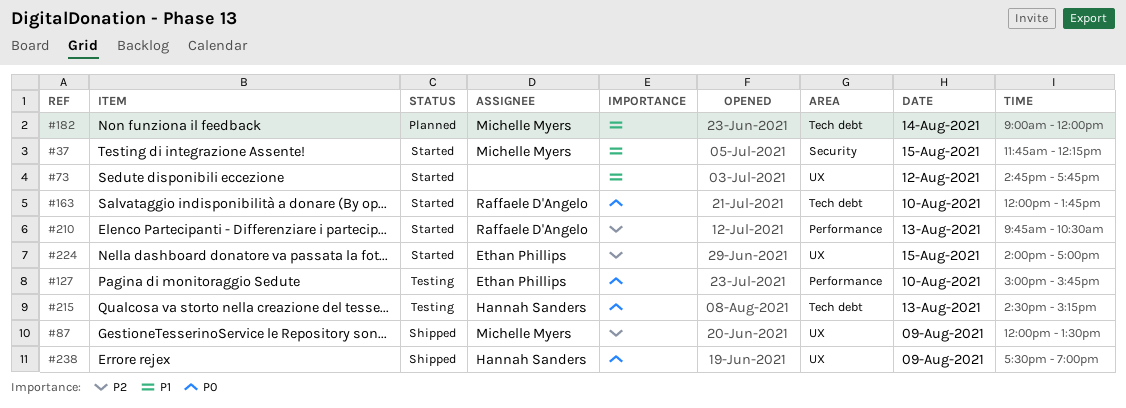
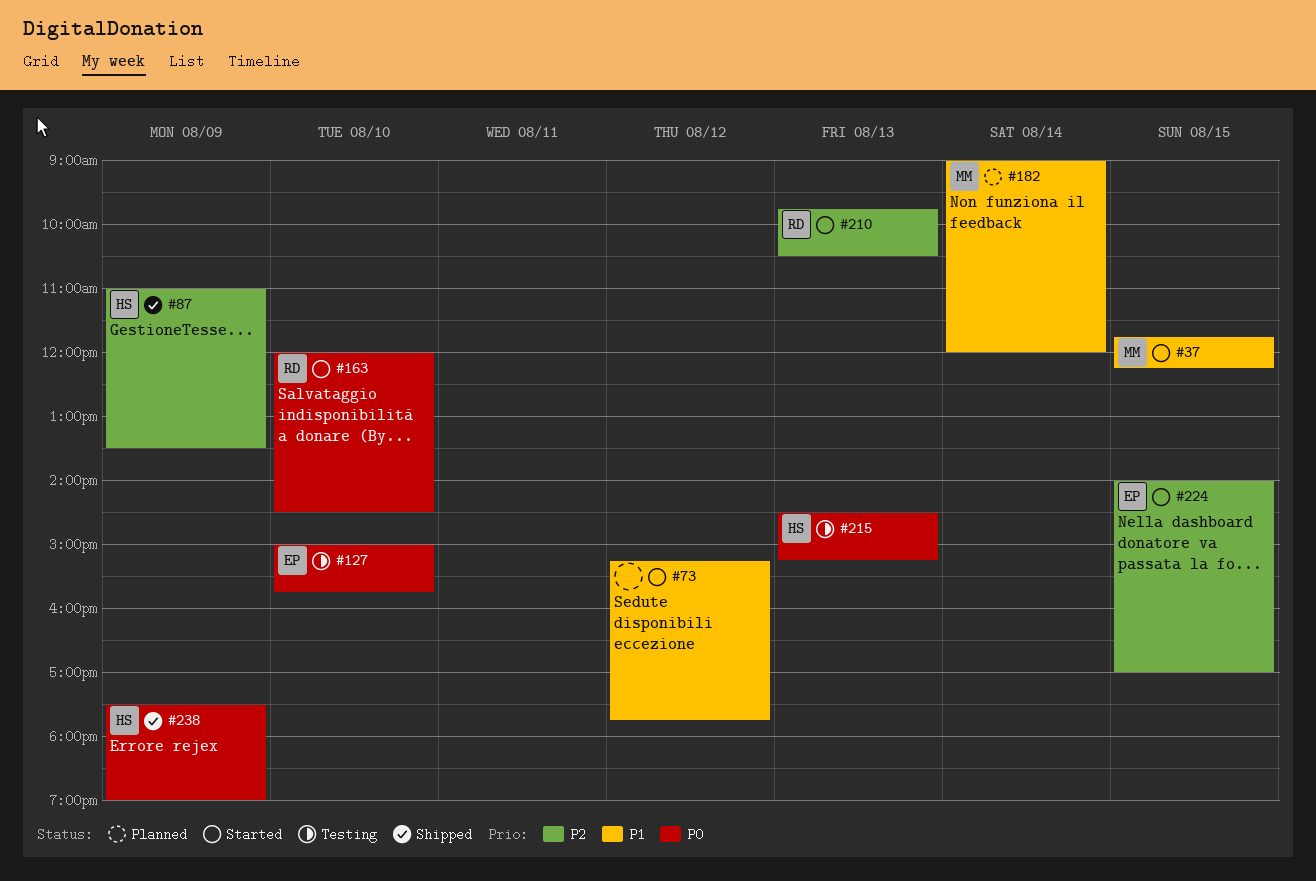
#73, begins: 14:45 -> 15:15
#87, owner: Michelle Myers -> Hannah Sanders
#87, begins: 12:00 -> 11:00
#163, ends: 13:45 -> 14:30

